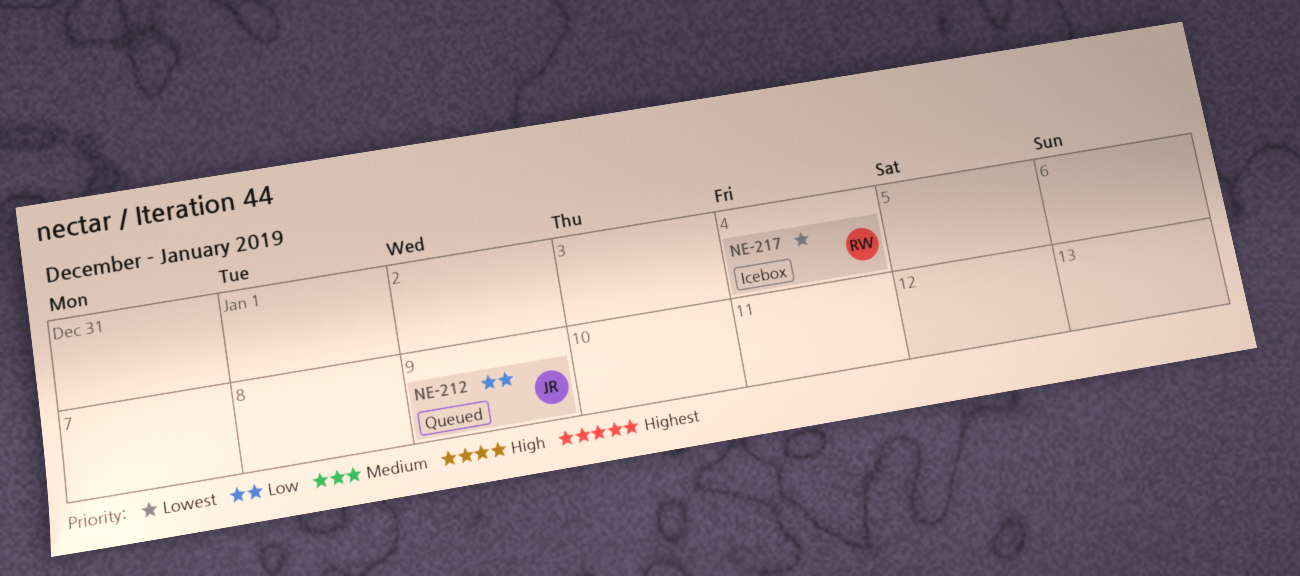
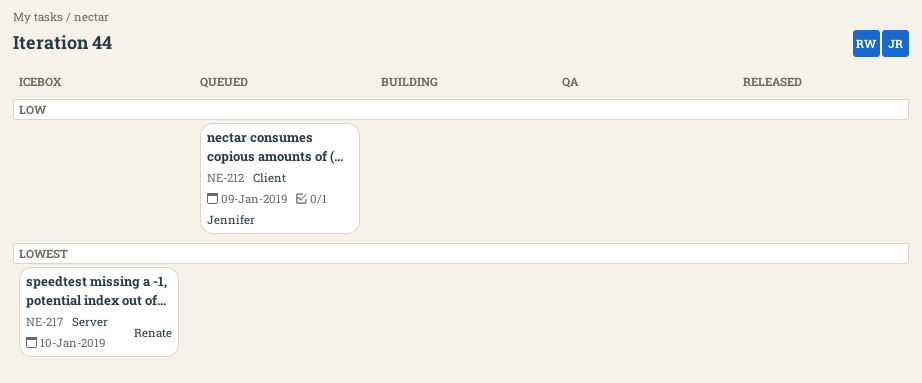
NE-217, due: Jan 4 -> Jan 10

